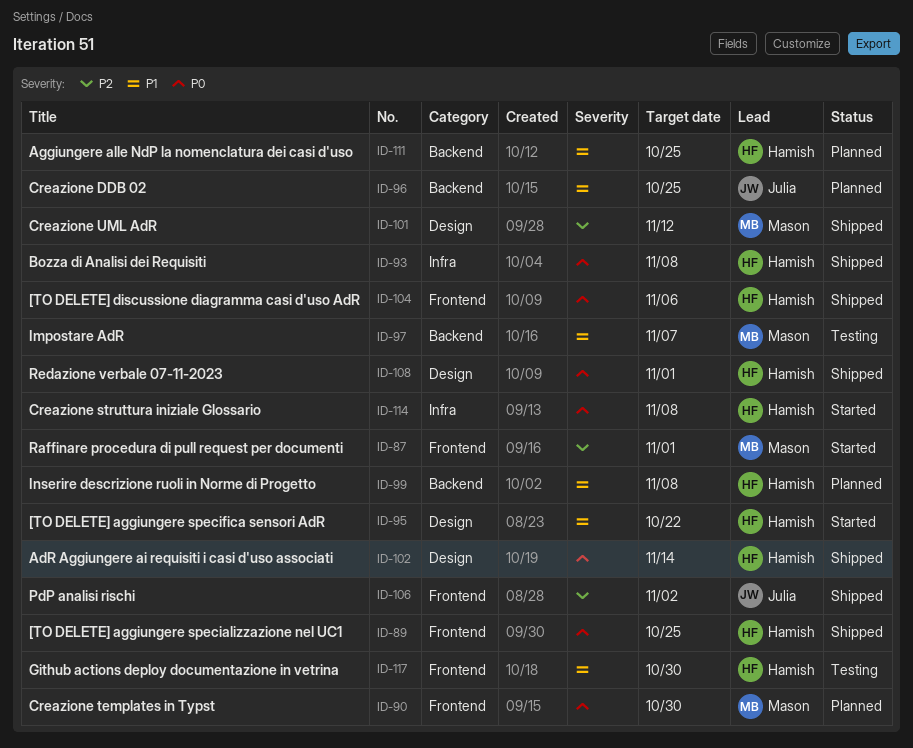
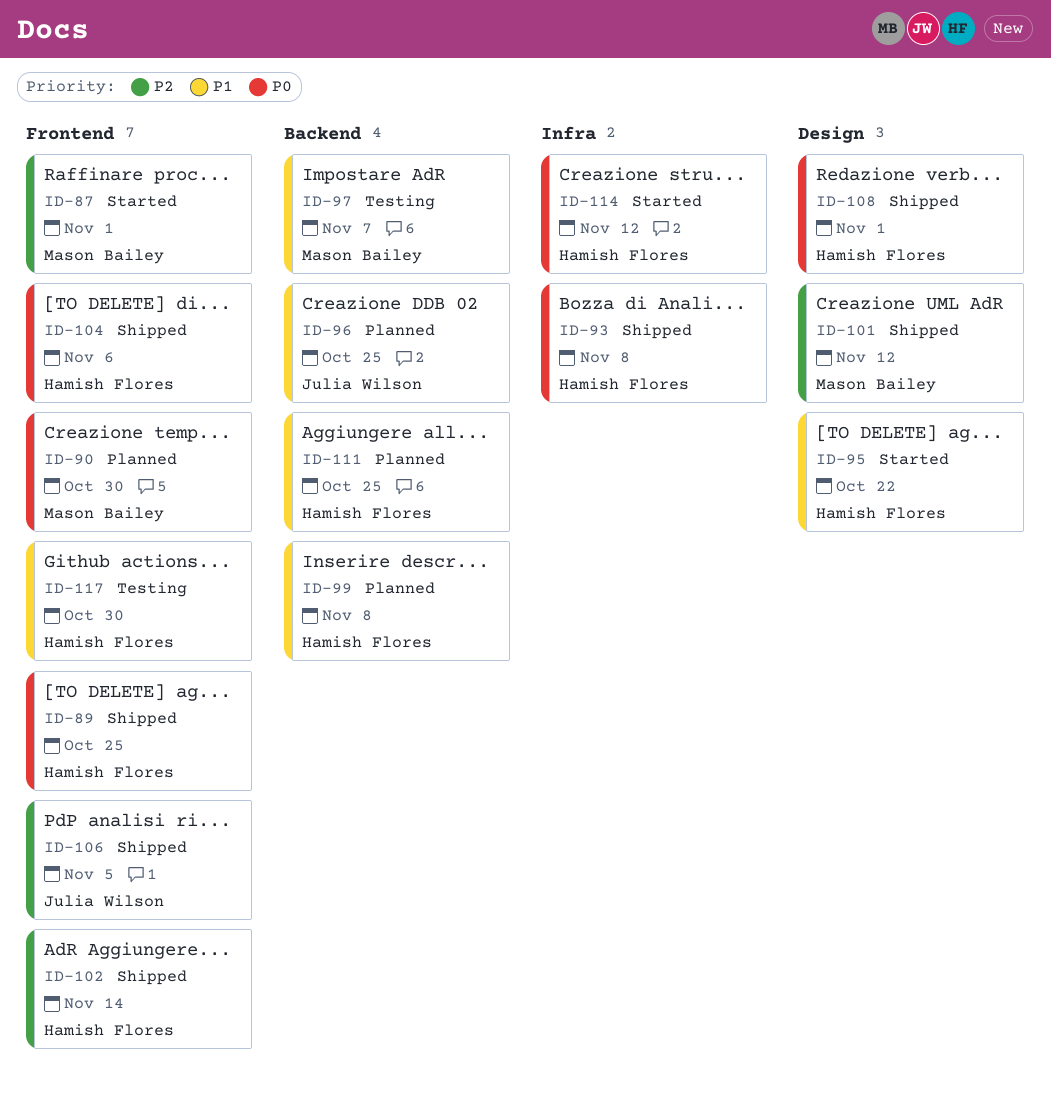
ID-102, priority: P0 -> P2
ID-102, label: Design -> Frontend
ID-106, due: Nov 2 -> Nov 5
ID-114, due: Nov 8 -> Nov 12

